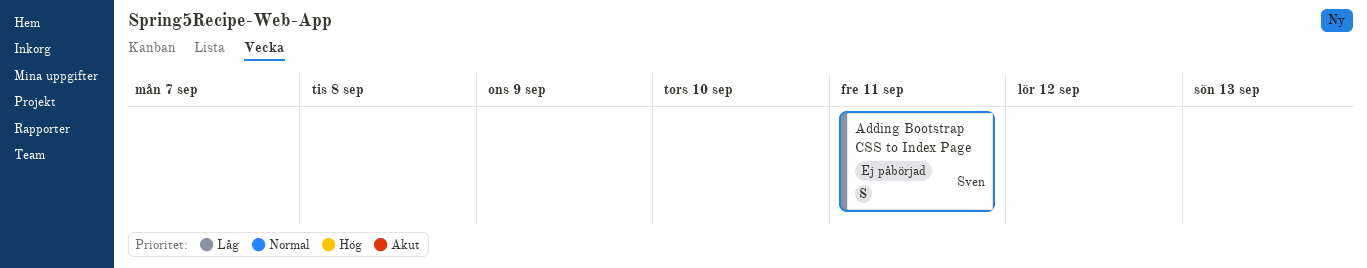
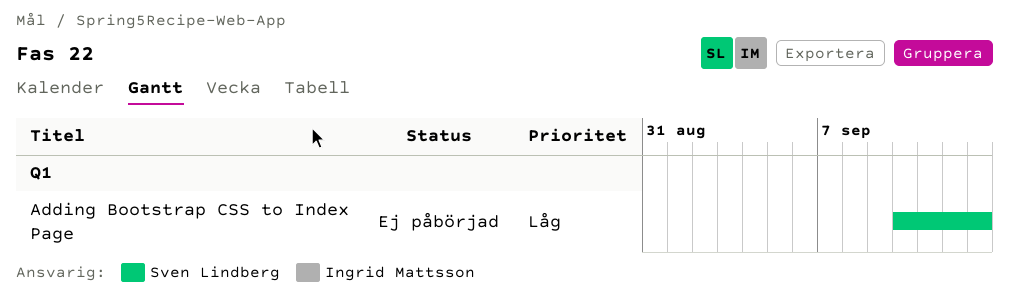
Adding Bootstrap CSS to Index Page, due: Sep 11 -> Sep 13

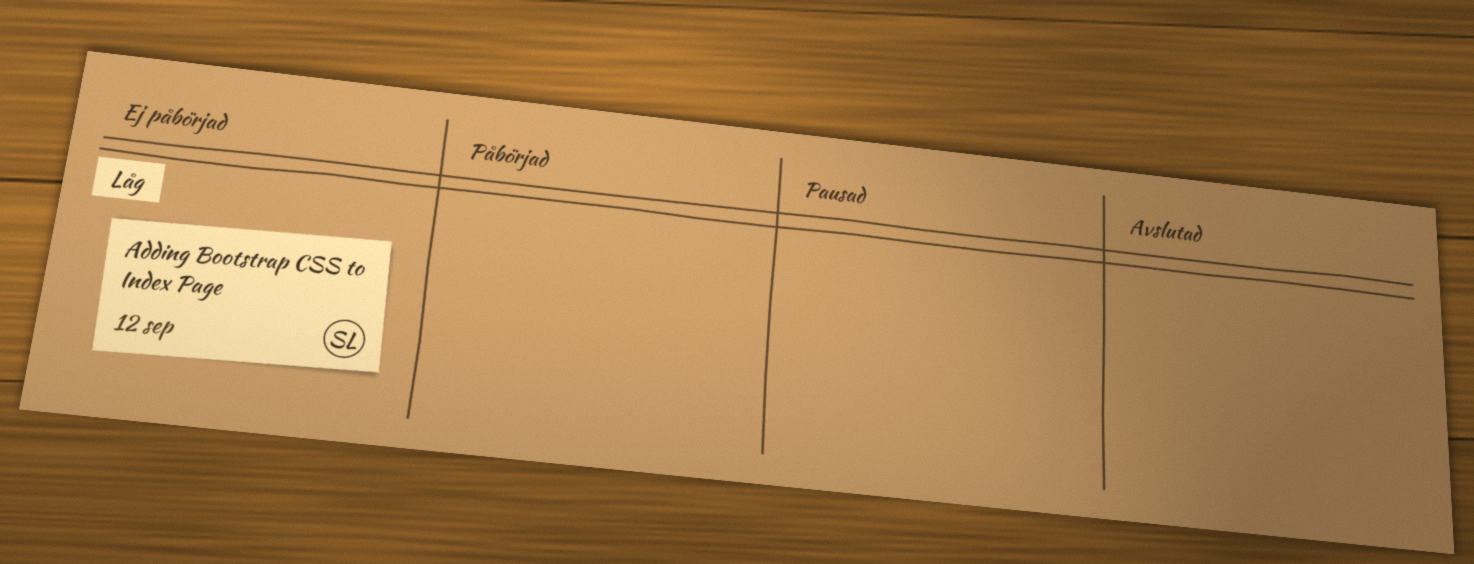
Adding Bootstrap CSS to Index Page, due: Sep 13 -> Sep 12

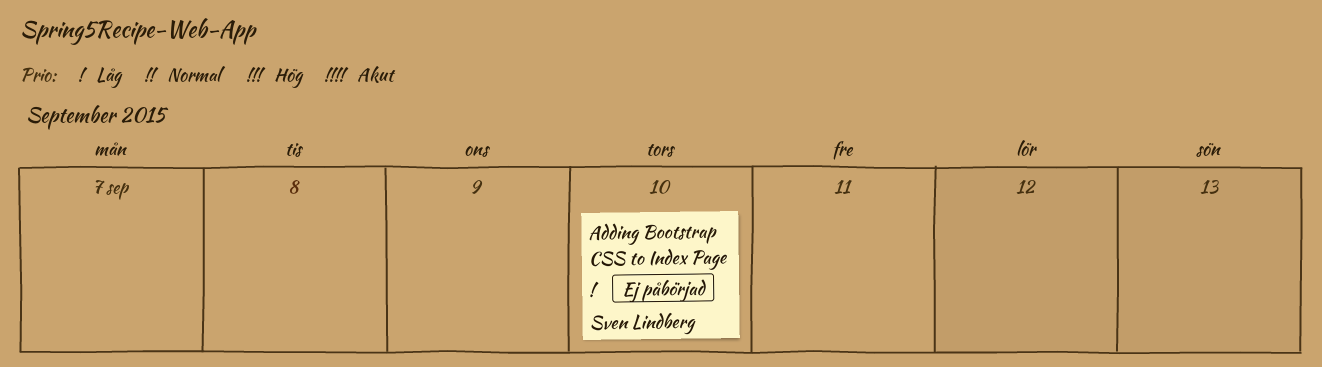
Adding Bootstrap CSS to Index Page, due: Sep 12 -> Sep 10

